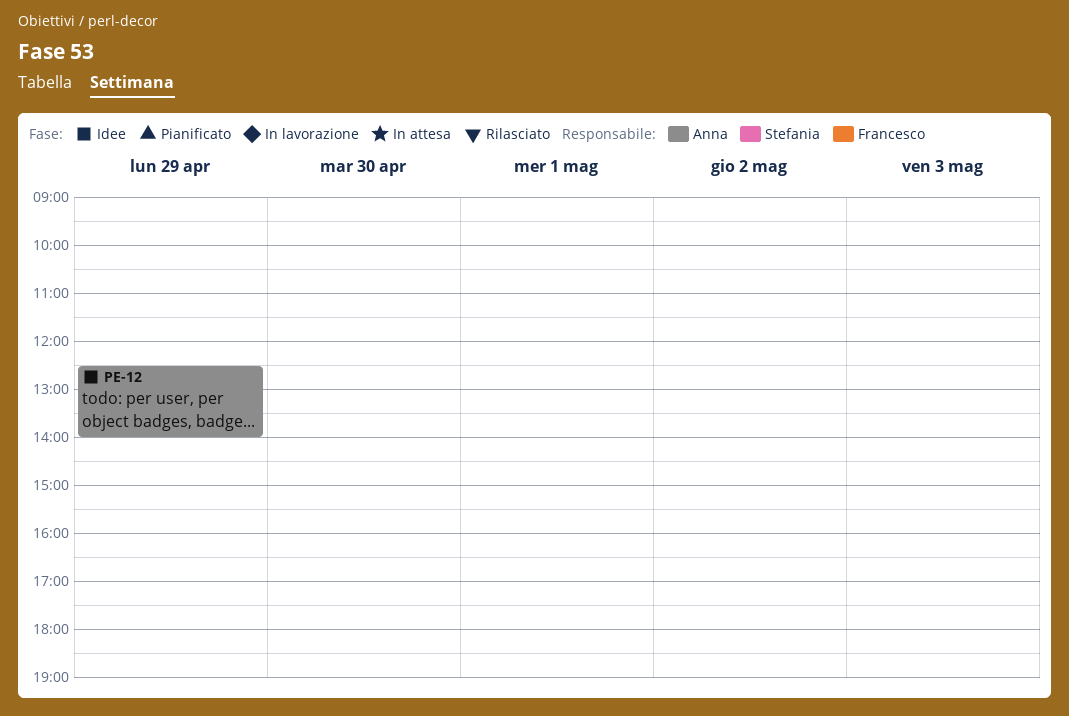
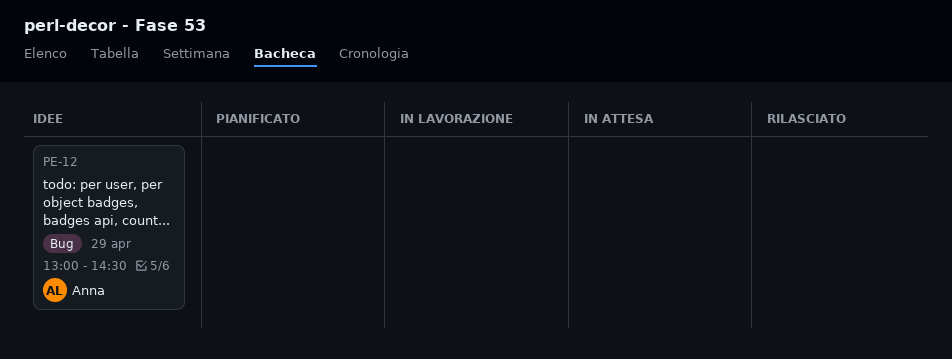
PE-12, begins: 12:30 -> 13:00
PE-12, ends: 14:00 -> 14:30

